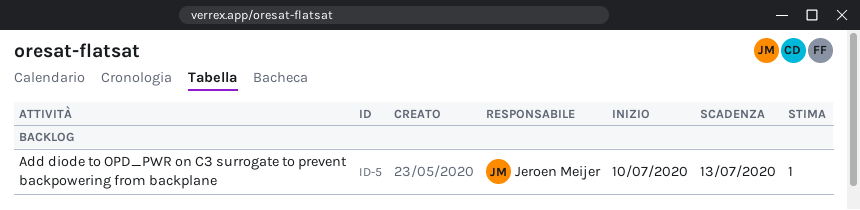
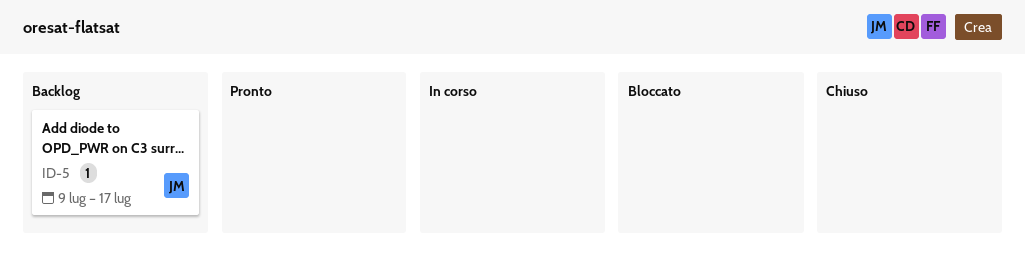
ID-5, start: Jul 10 -> Jul 9
ID-5, due: Jul 13 -> Jul 17

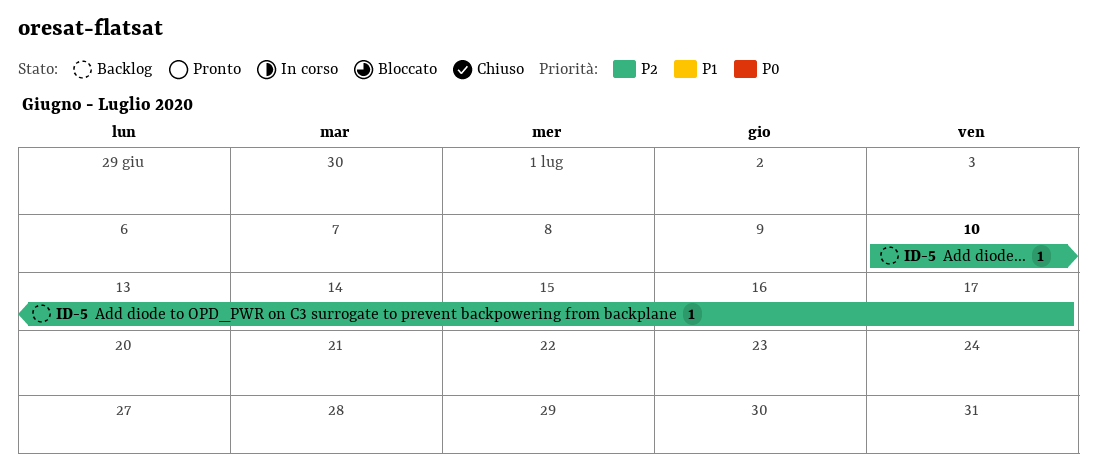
ID-5, start: Jul 9 -> Jul 10

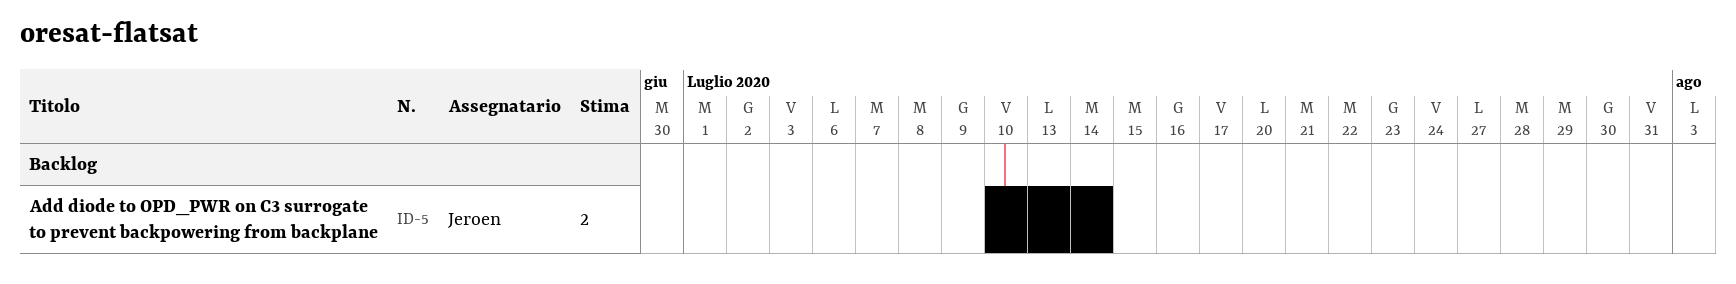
ID-5, estimate: 1 -> 2
ID-5, due: Jul 17 -> Jul 14

